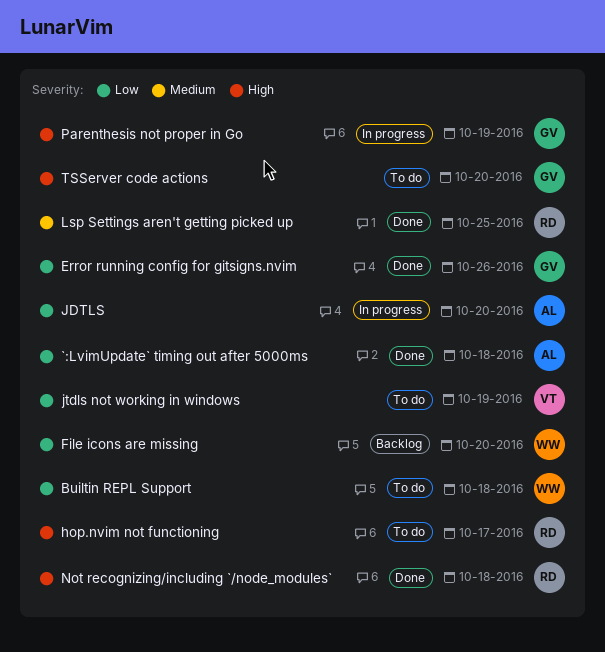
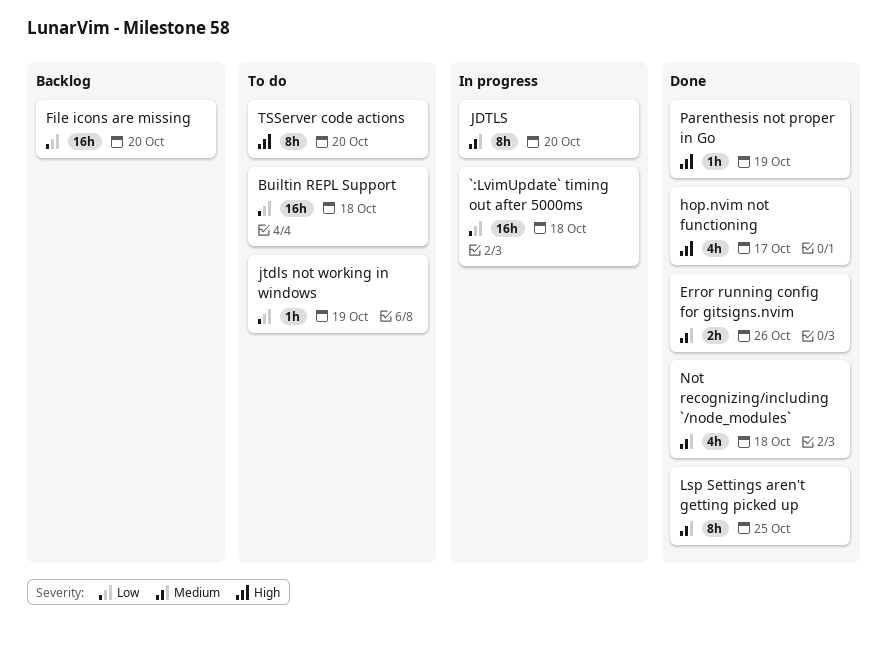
`:LvimUpdate` timing out after 5000ms, status: Done -> In progress
Error running config for gitsigns.nvim, priority: Low -> Medium
hop.nvim not functioning, status: To do -> Done
JDTLS, priority: Low -> Medium
Not recognizing/including `/node_modules`, priority: High -> Medium
Parenthesis not proper in Go, status: In progress -> Done

